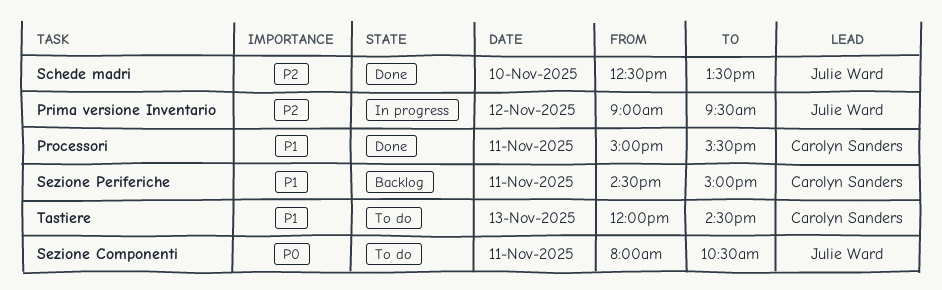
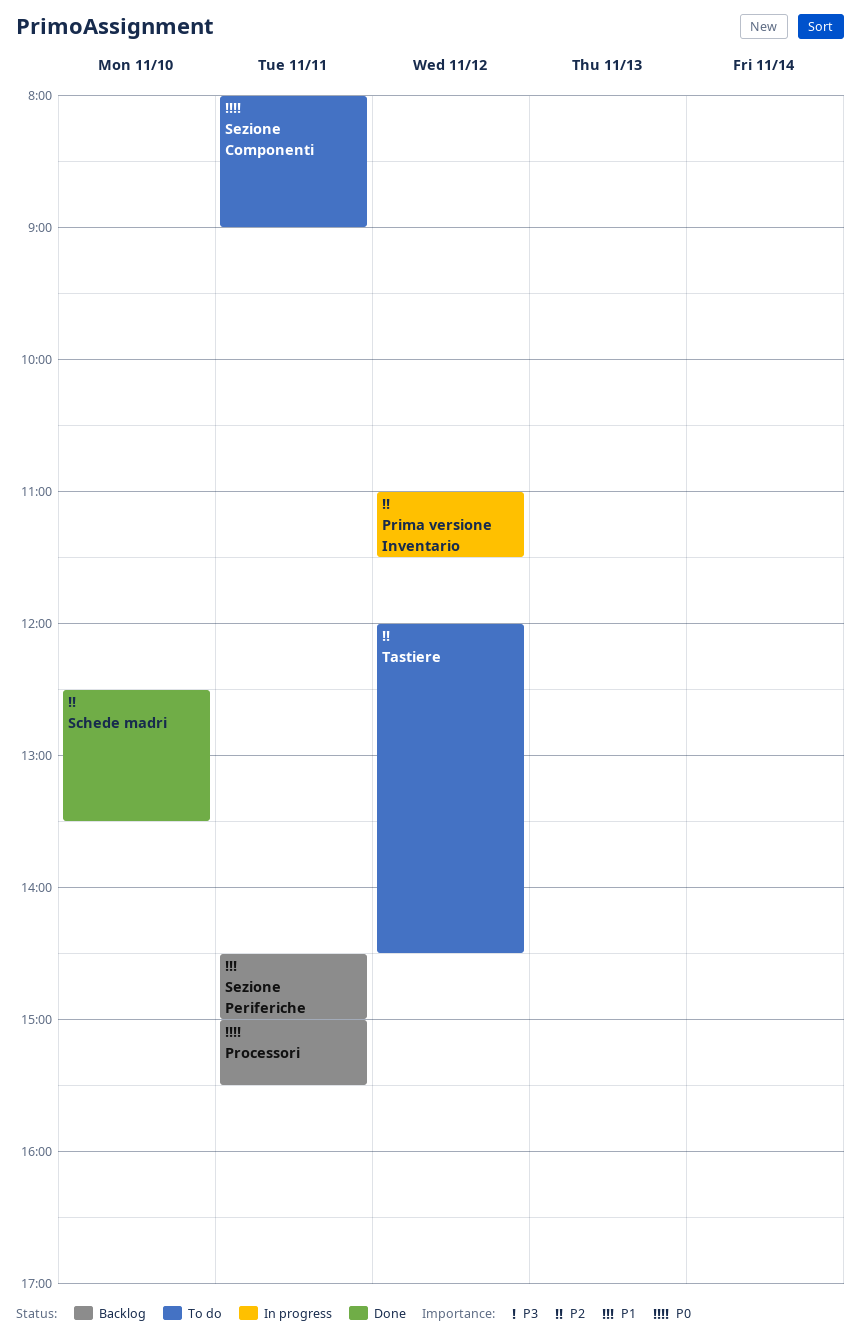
Prima versione Inventario, begins: 09:00 -> 11:00
Prima versione Inventario, ends: 09:30 -> 11:30
Processori, status: Done -> Backlog
Processori, priority: P1 -> P0
Sezione Componenti, ends: 10:30 -> 09:00
Tastiere, priority: P1 -> P2
Tastiere, day: Nov 13 -> Nov 12

